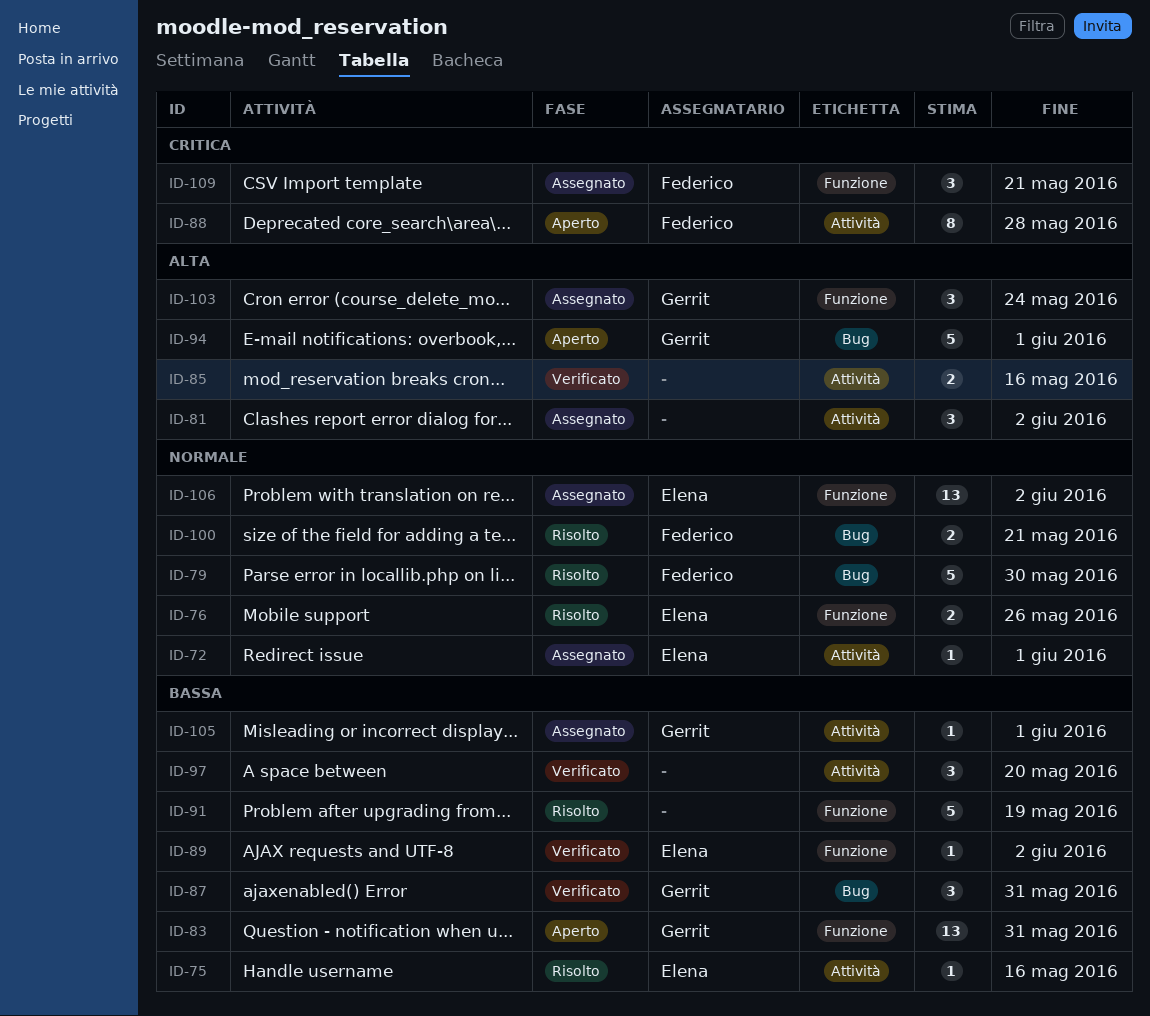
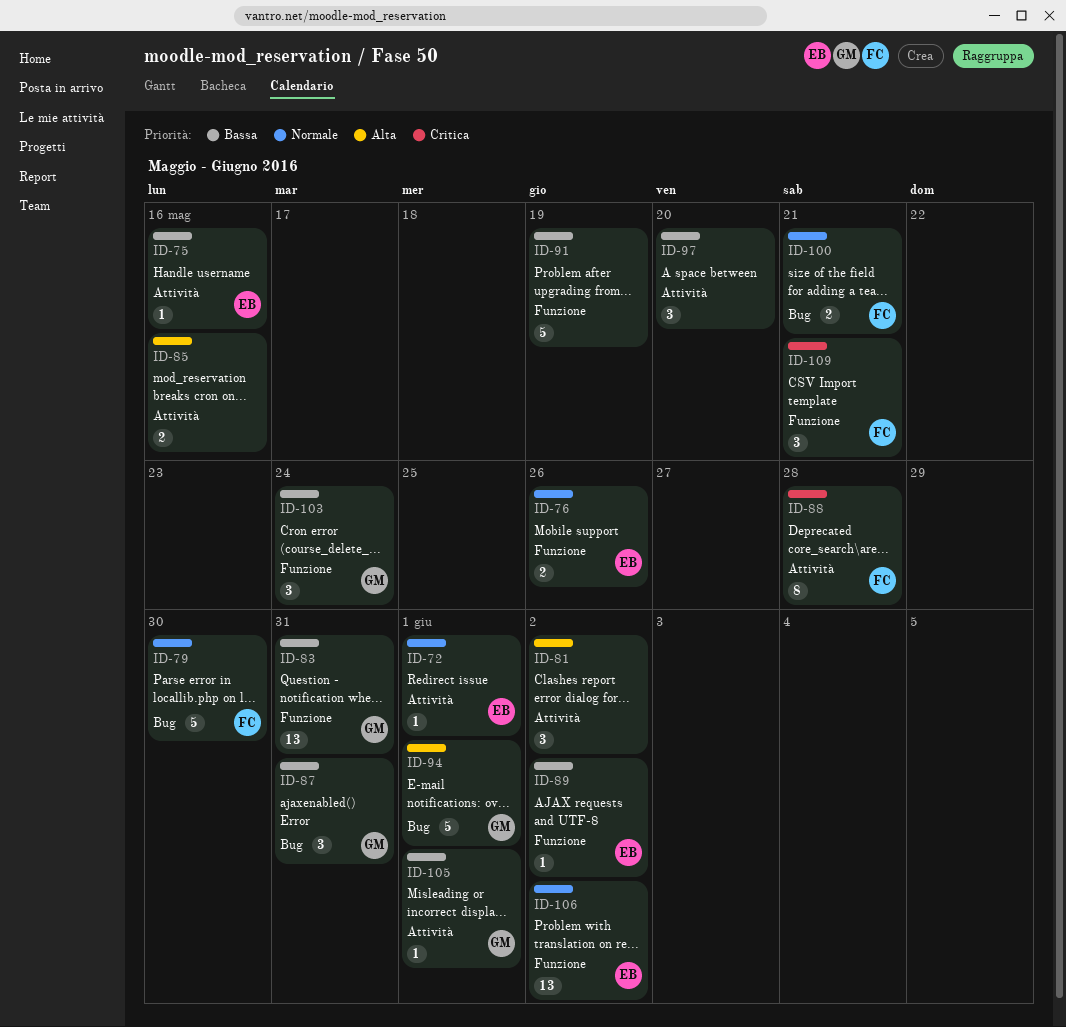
ID-103, priority: Alta -> Bassa

